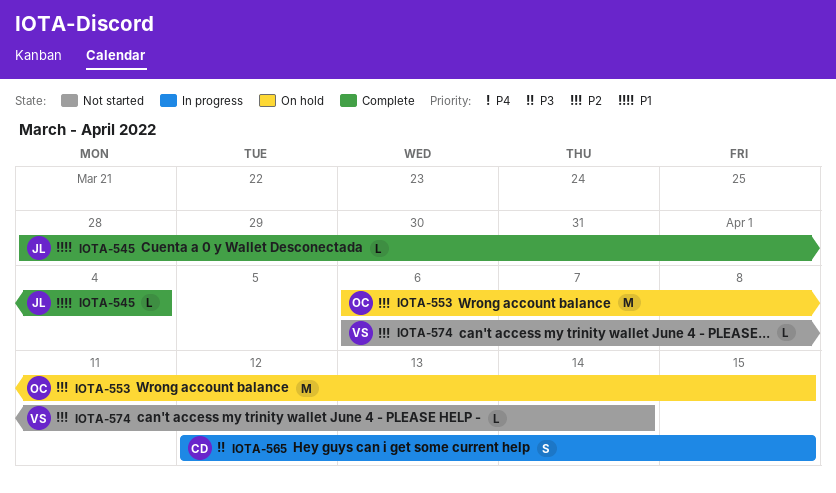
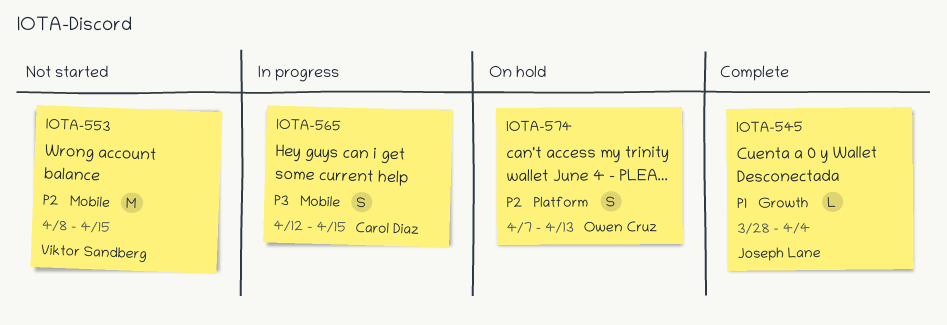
IOTA-553, status: On hold -> Not started
IOTA-553, owner: Owen Cruz -> Viktor Sandberg
IOTA-553, start: Apr 6 -> Apr 8
IOTA-574, status: Not started -> On hold
IOTA-574, owner: Viktor Sandberg -> Owen Cruz
IOTA-574, estimate: L -> S
IOTA-574, start: Apr 6 -> Apr 7
IOTA-574, due: Apr 14 -> Apr 13

